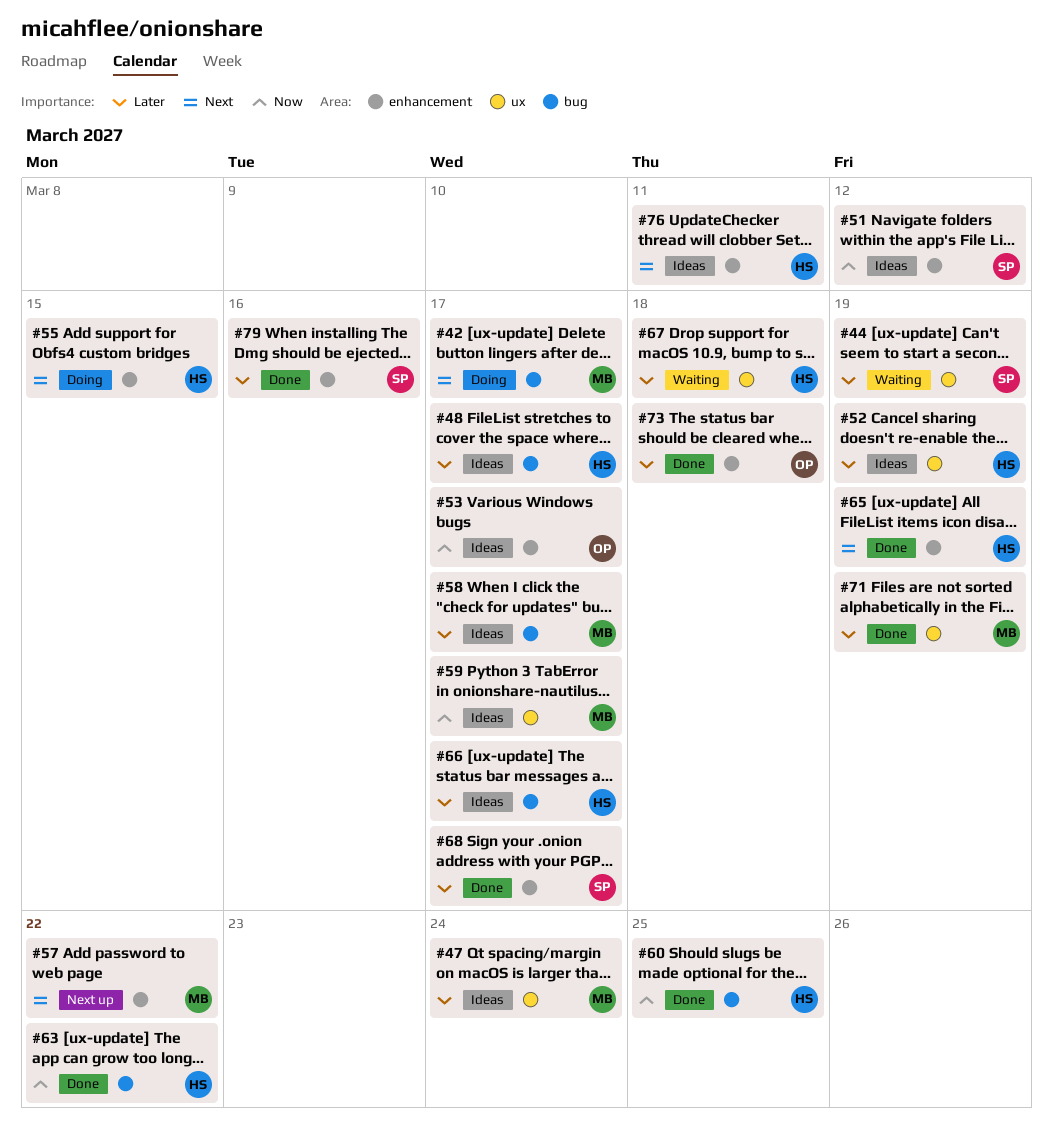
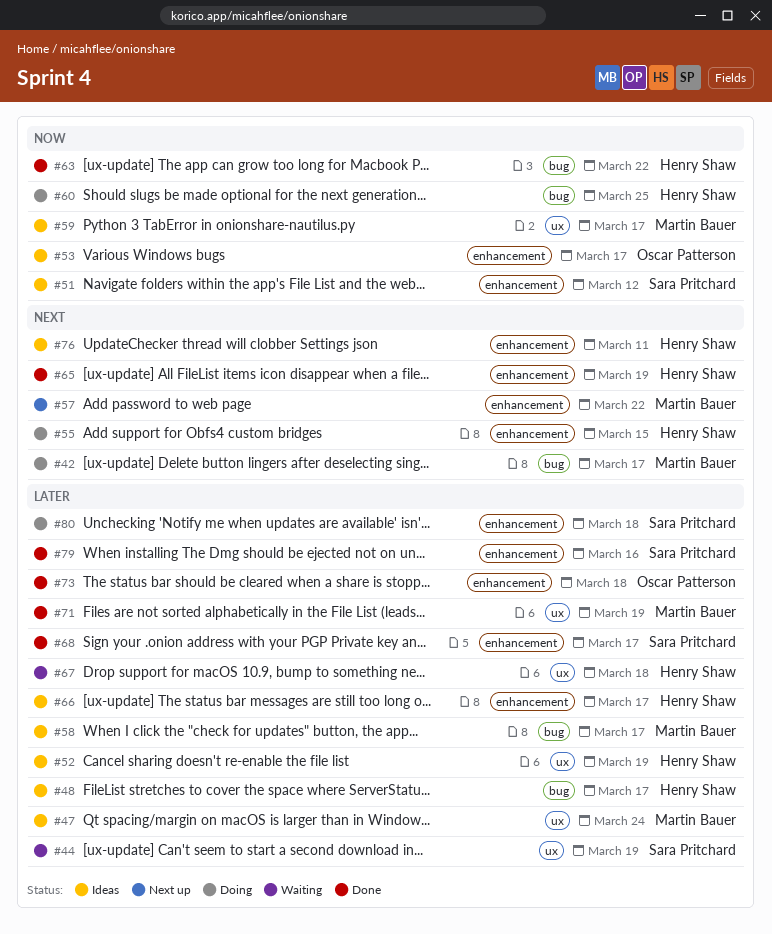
#60, status: Done -> Doing
#66, label: bug -> enhancement
#80: none -> present

